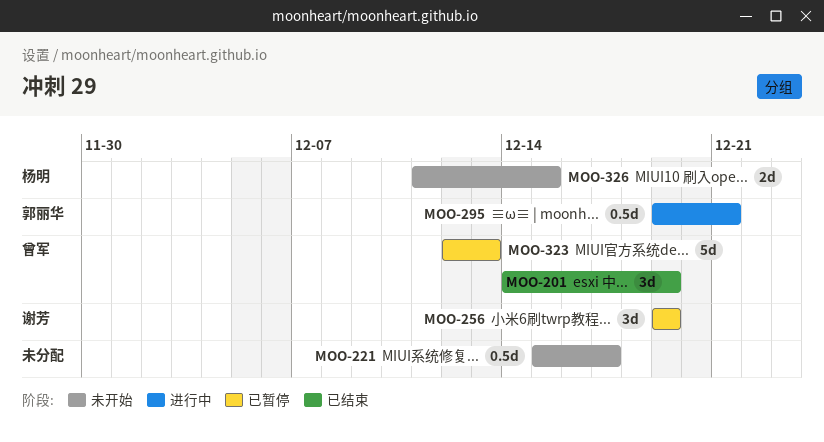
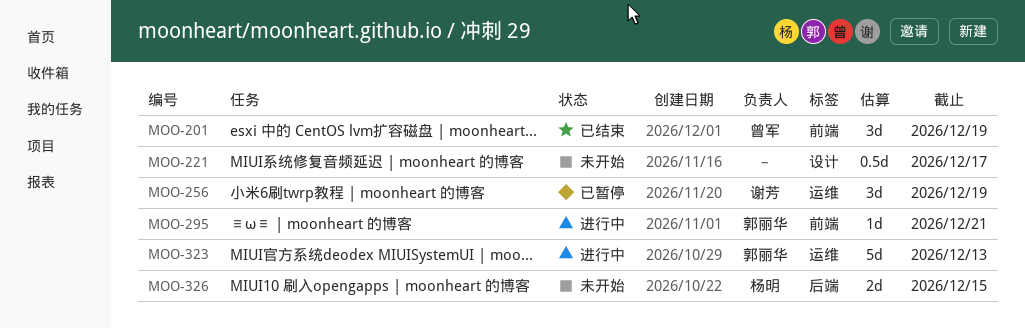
MOO-295, estimate: 0.5d -> 1d
MOO-323, status: 已暂停 -> 进行中
MOO-323, owner: 曾军 -> 郭丽华

